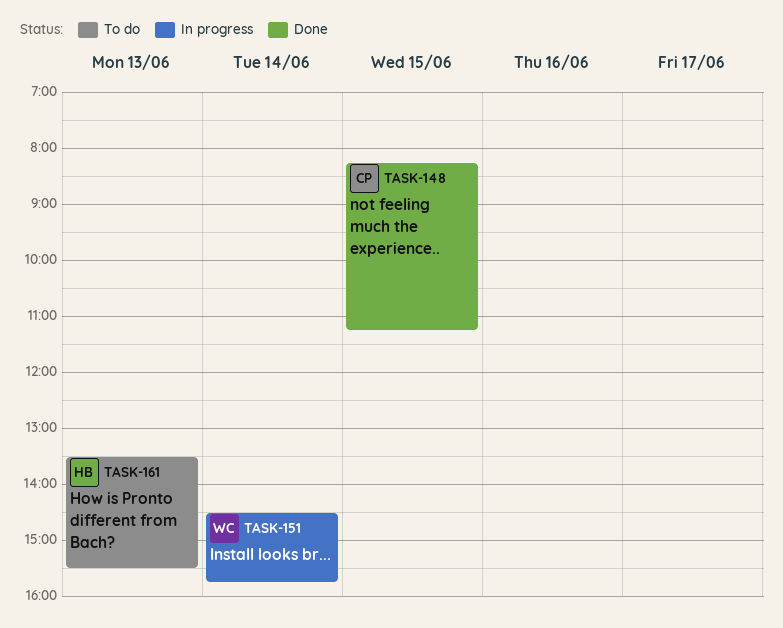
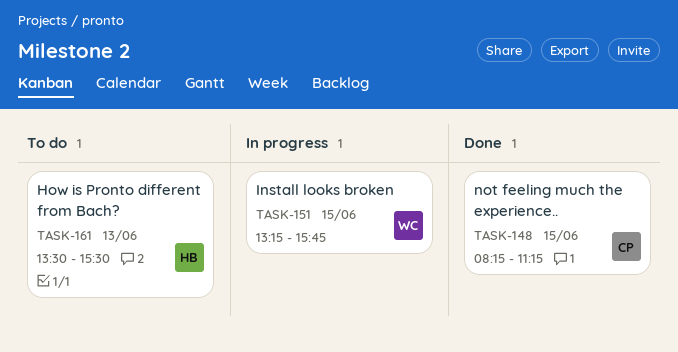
TASK-151, day: Jun 14 -> Jun 15
TASK-151, begins: 14:30 -> 13:15

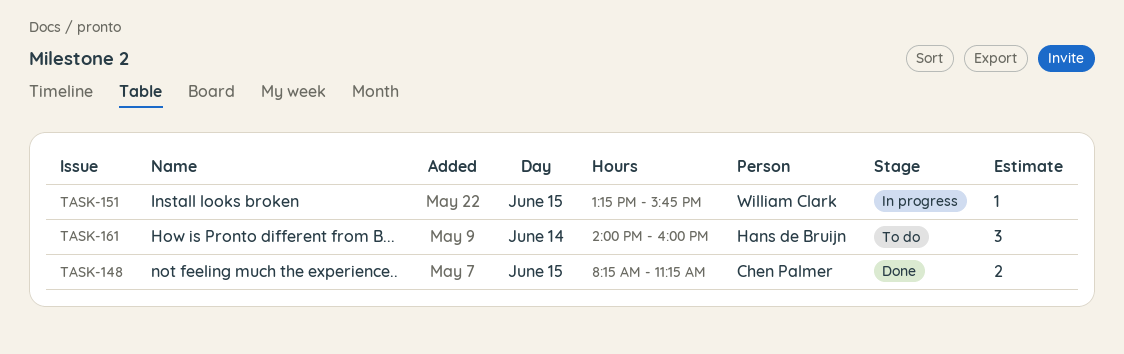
TASK-161, day: Jun 13 -> Jun 14
TASK-161, begins: 13:30 -> 14:00
TASK-161, ends: 15:30 -> 16:00

